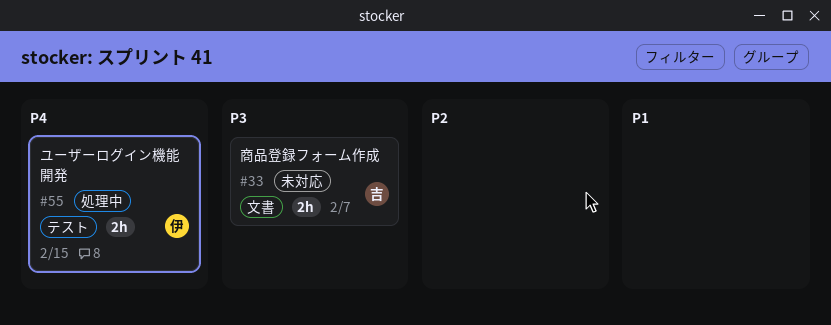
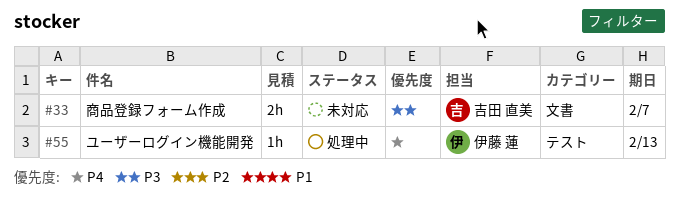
#55, estimate: 2h -> 1h
#55, due: Feb 15 -> Feb 13

